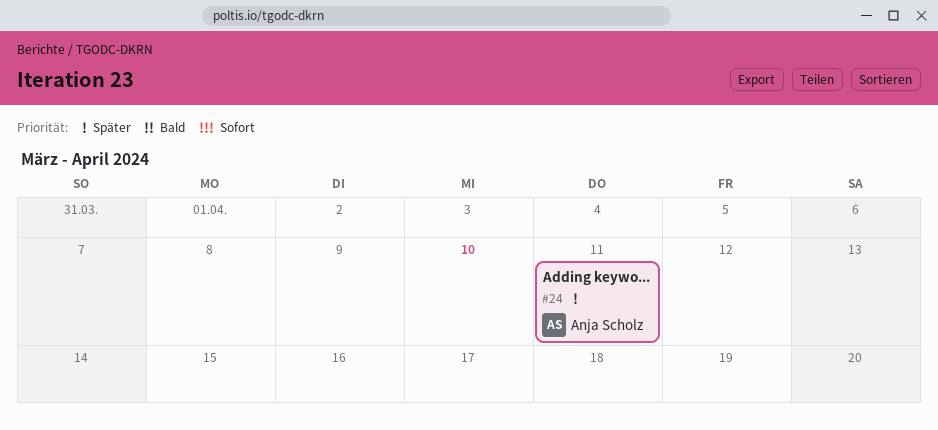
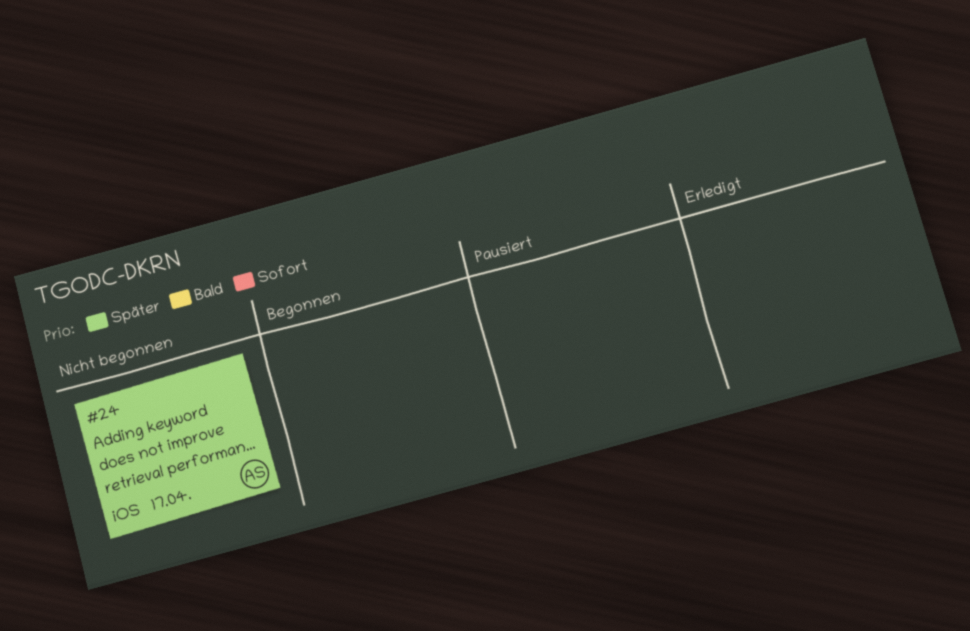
#24, due: Apr 11 -> Apr 17

